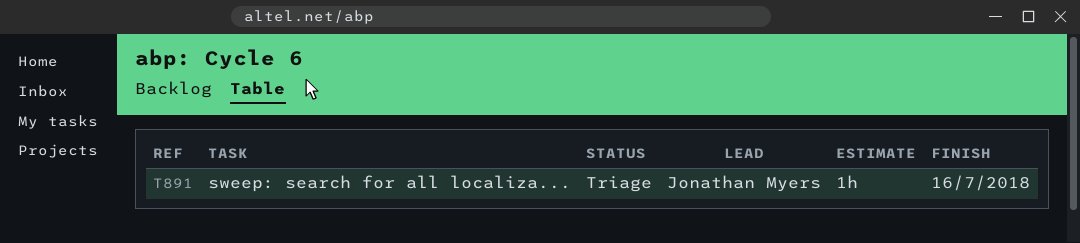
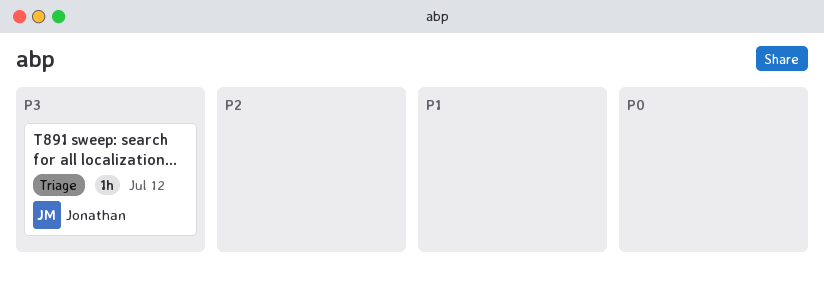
T891, due: Jul 16 -> Jul 12

